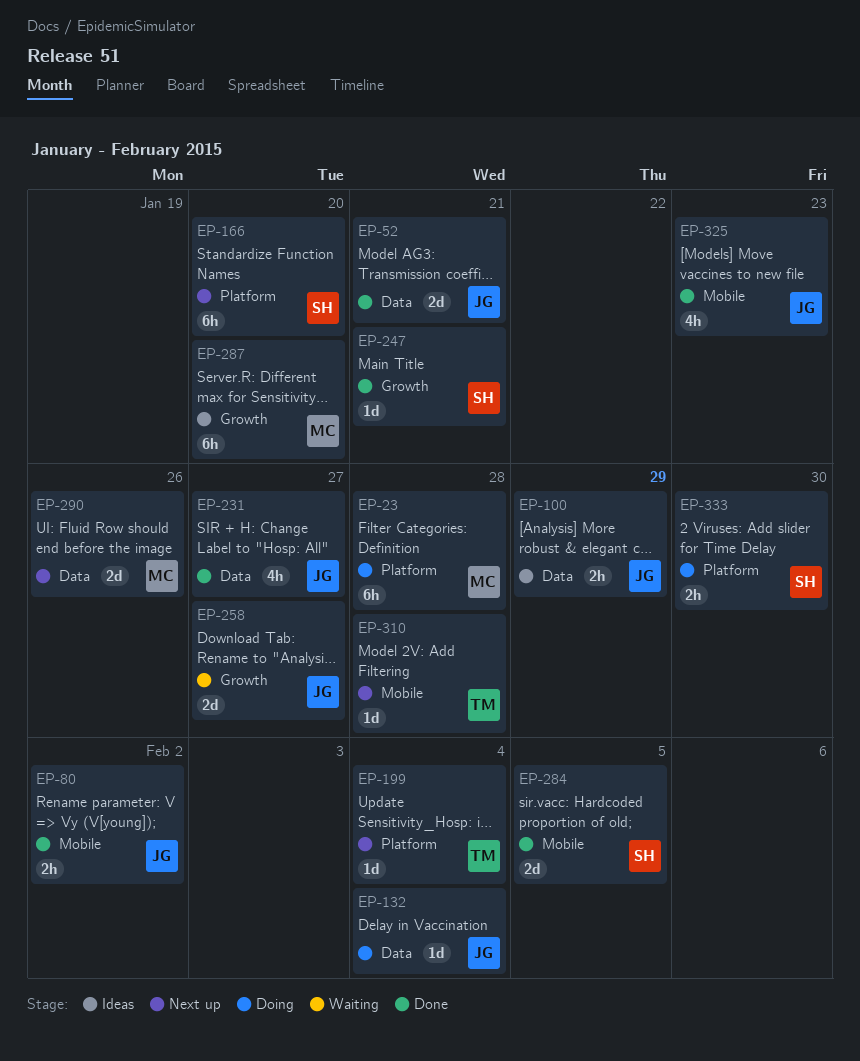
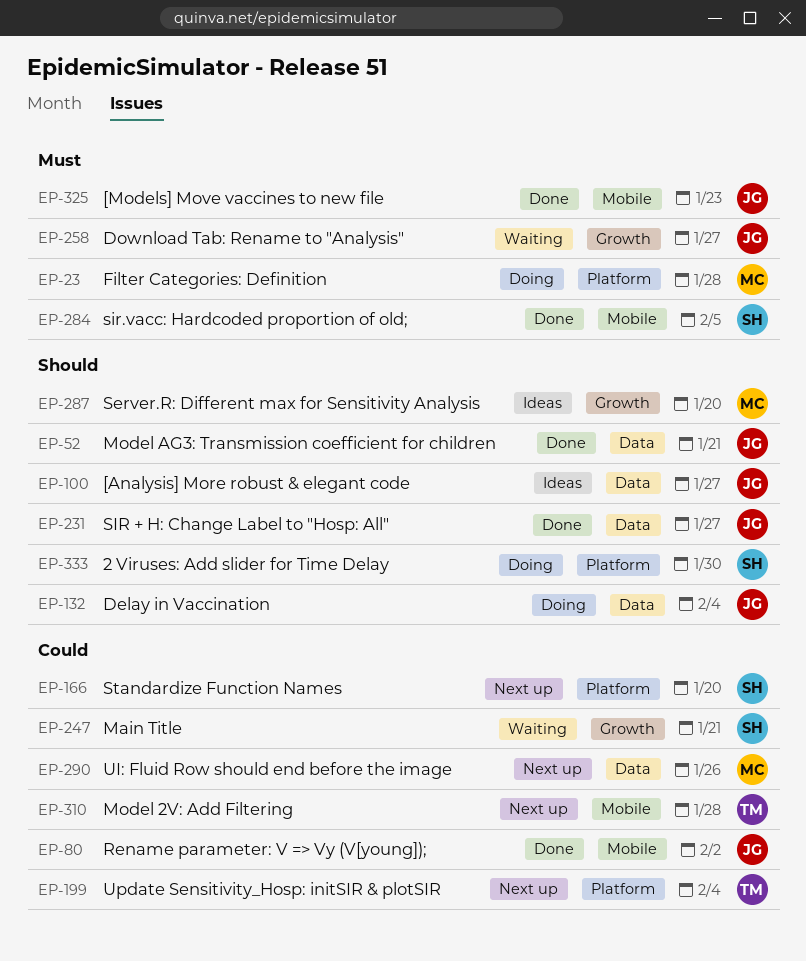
EP-100, due: Jan 29 -> Jan 27
EP-247, status: Done -> Waiting

